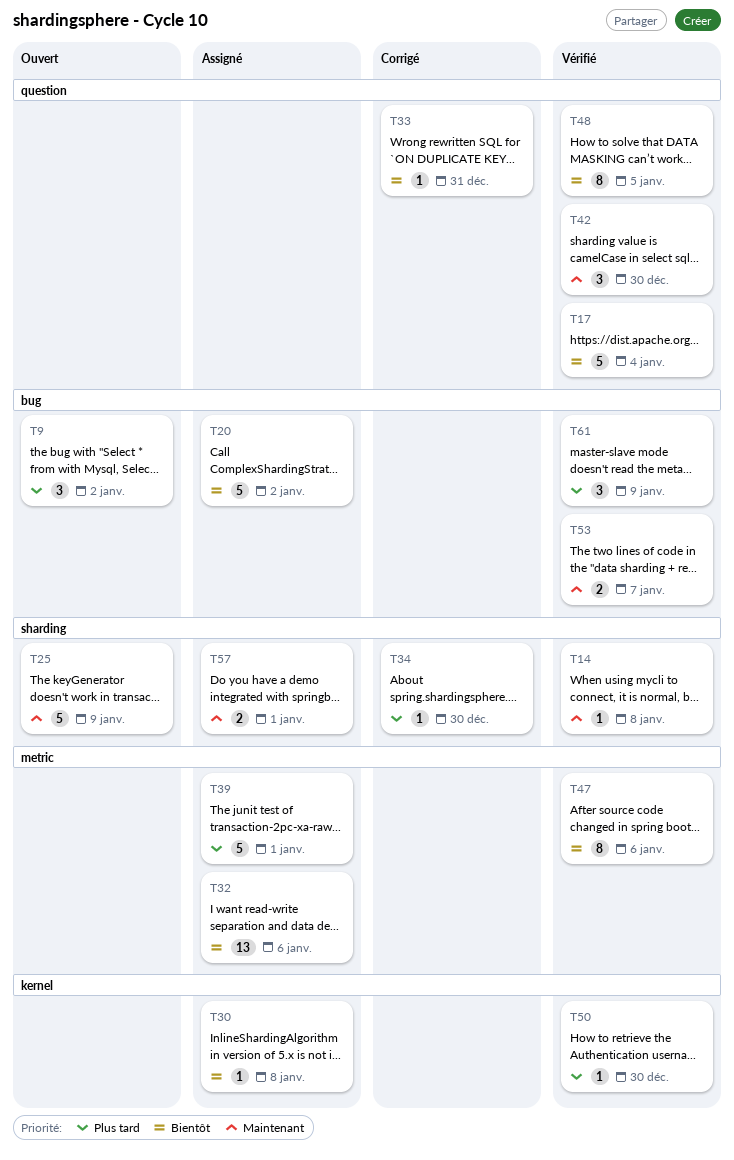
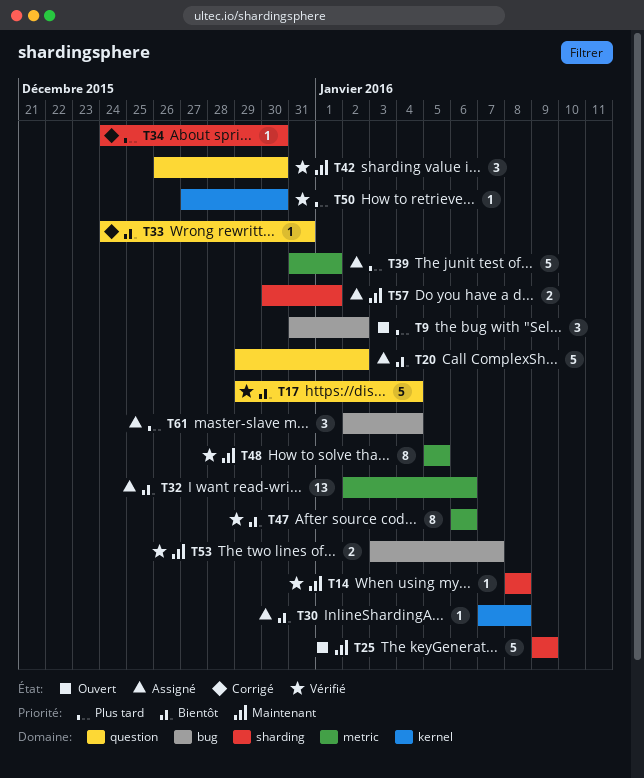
T20, label: bug -> question
T48, priority: Bientôt -> Maintenant
T48, label: question -> metric
T61, status: Vérifié -> Assigné
T61, due: Jan 9 -> Jan 4

